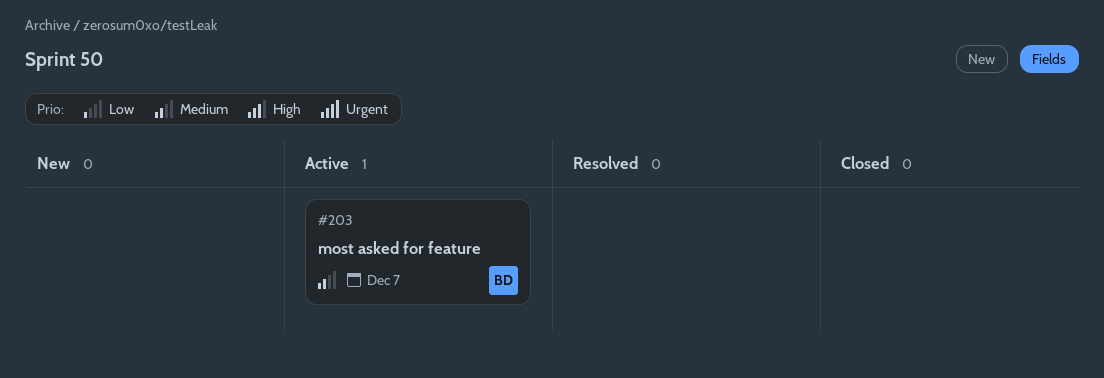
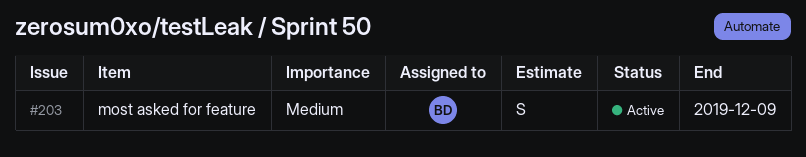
#203, due: Dec 7 -> Dec 9

